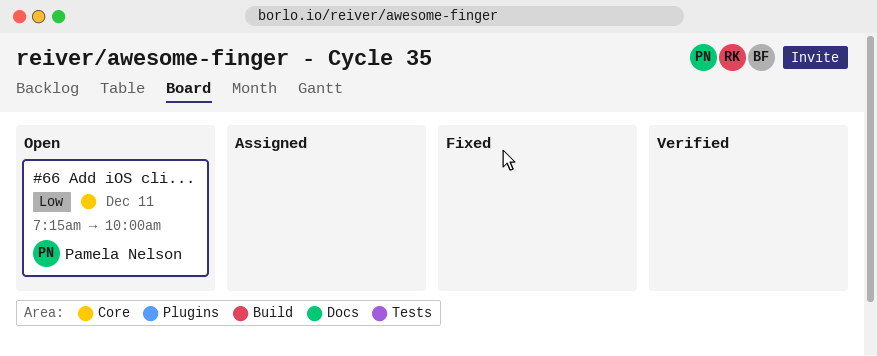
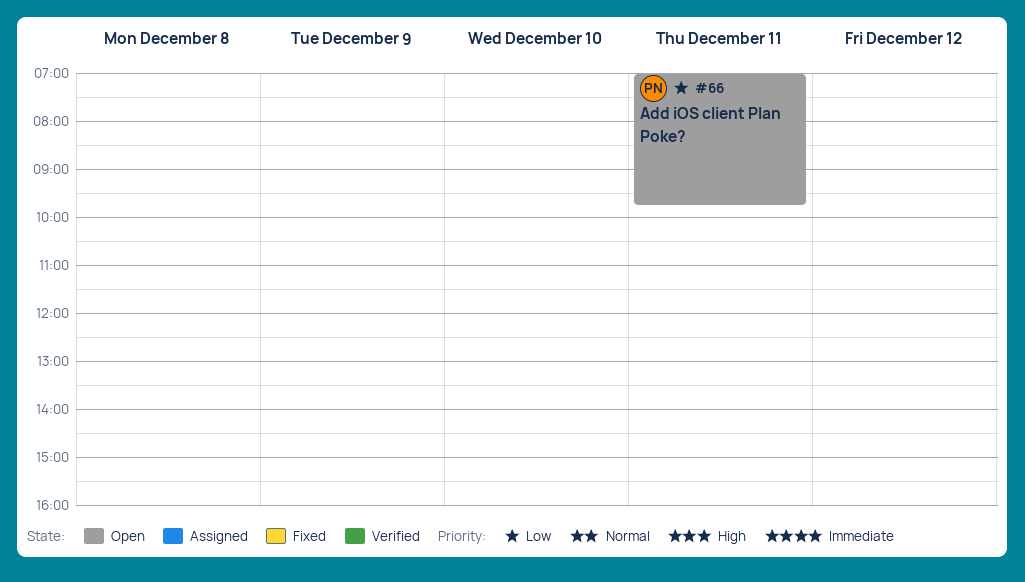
#66, begins: 07:15 -> 07:00
#66, ends: 10:00 -> 09:45

